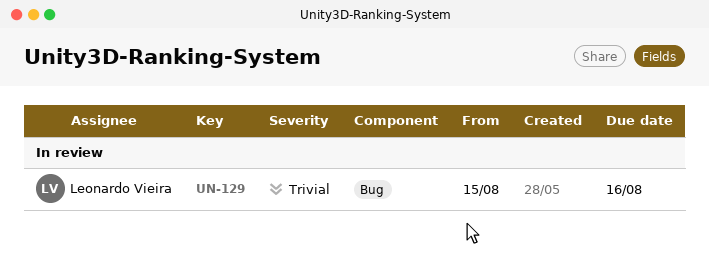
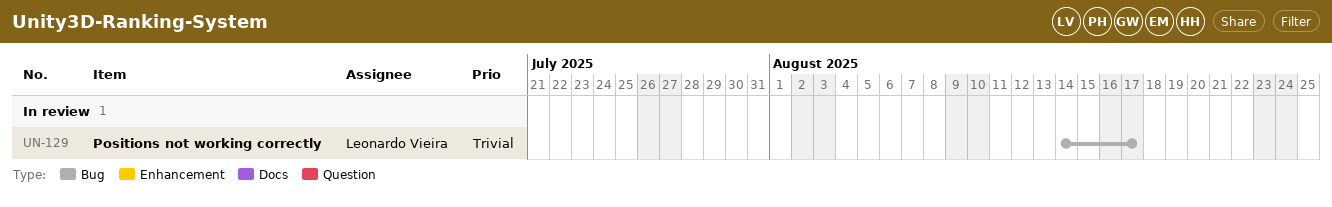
UN-129, start: Aug 15 -> Aug 14
UN-129, due: Aug 16 -> Aug 17

